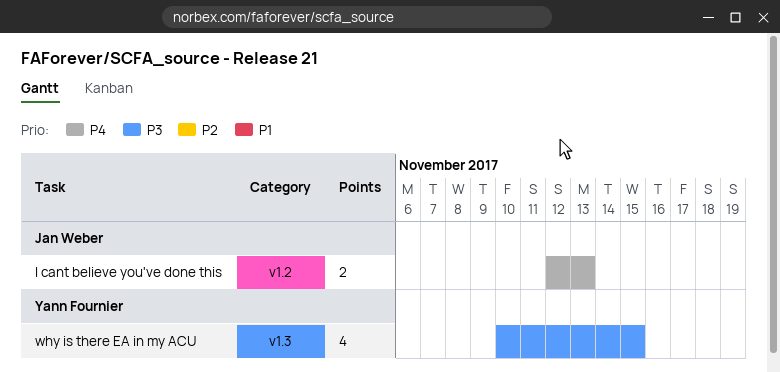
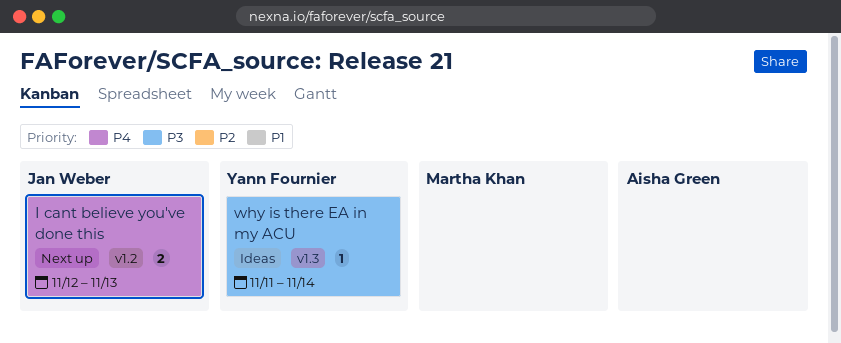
why is there EA in my ACU, estimate: 4 -> 1
why is there EA in my ACU, start: Nov 10 -> Nov 11
why is there EA in my ACU, due: Nov 15 -> Nov 14

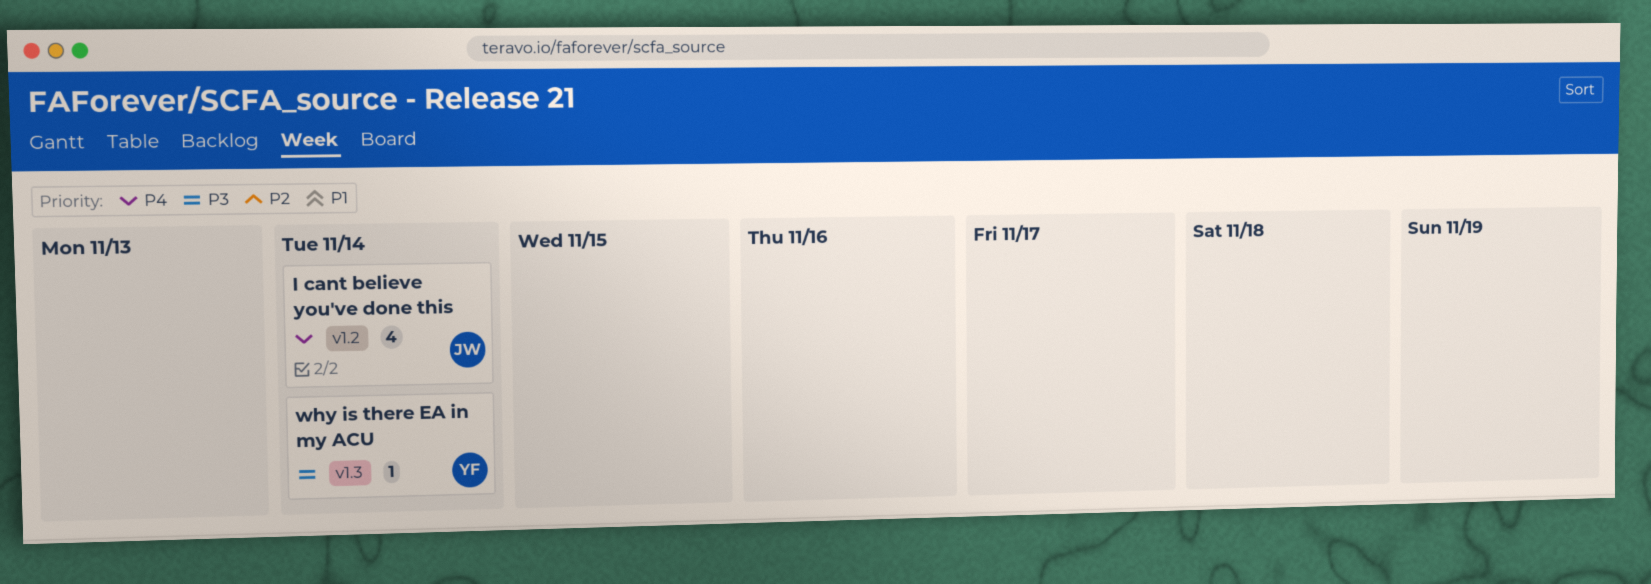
I cant believe you've done this, estimate: 2 -> 4
I cant believe you've done this, due: Nov 13 -> Nov 14

